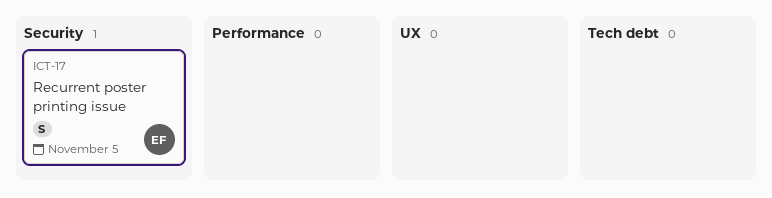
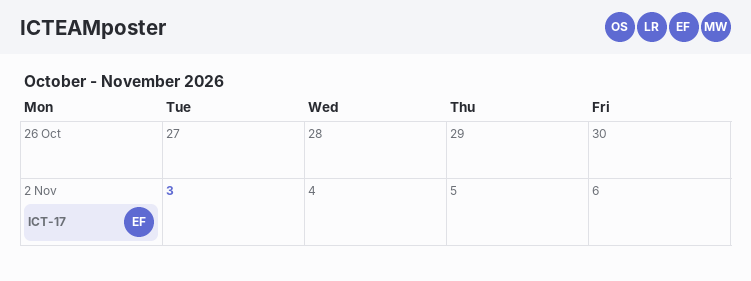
ICT-17, due: Nov 5 -> Nov 2

